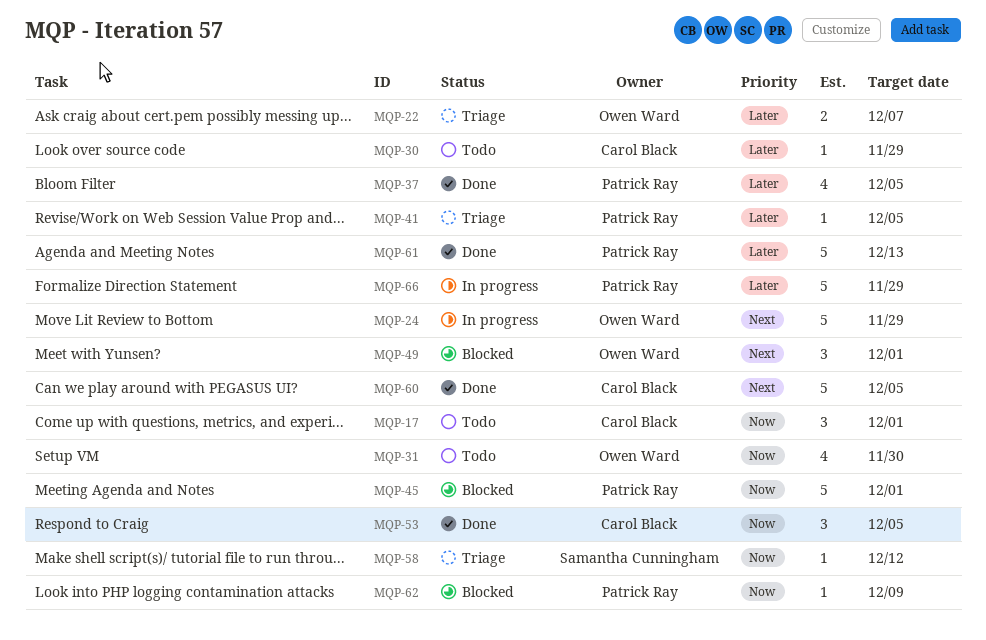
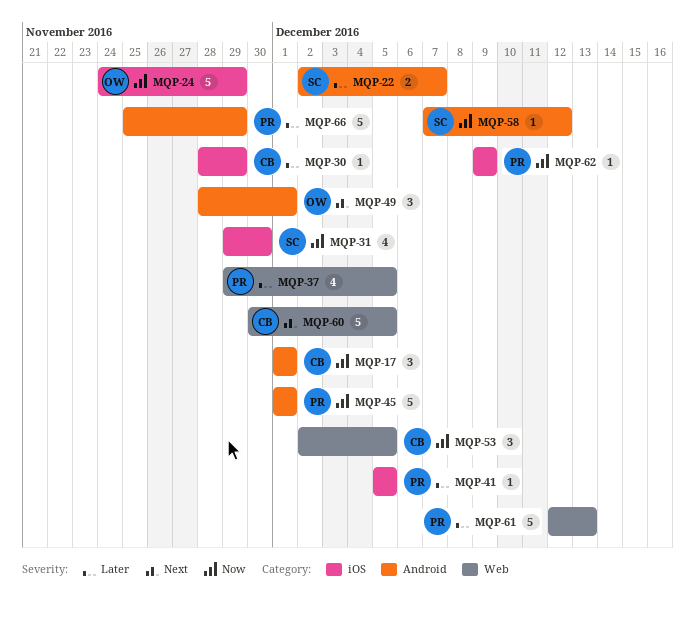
MQP-22, owner: Owen Ward -> Samantha Cunningham
MQP-24, priority: Next -> Now
MQP-31, owner: Owen Ward -> Samantha Cunningham

